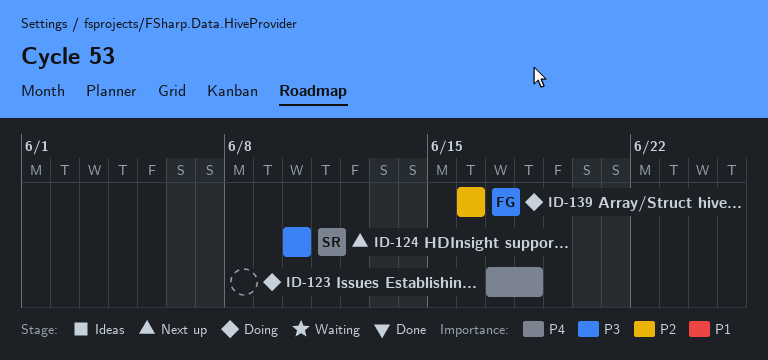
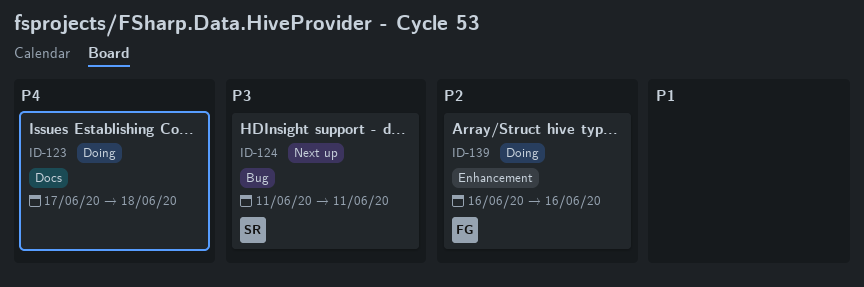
ID-124, start: Jun 10 -> Jun 11
ID-124, due: Jun 10 -> Jun 11

